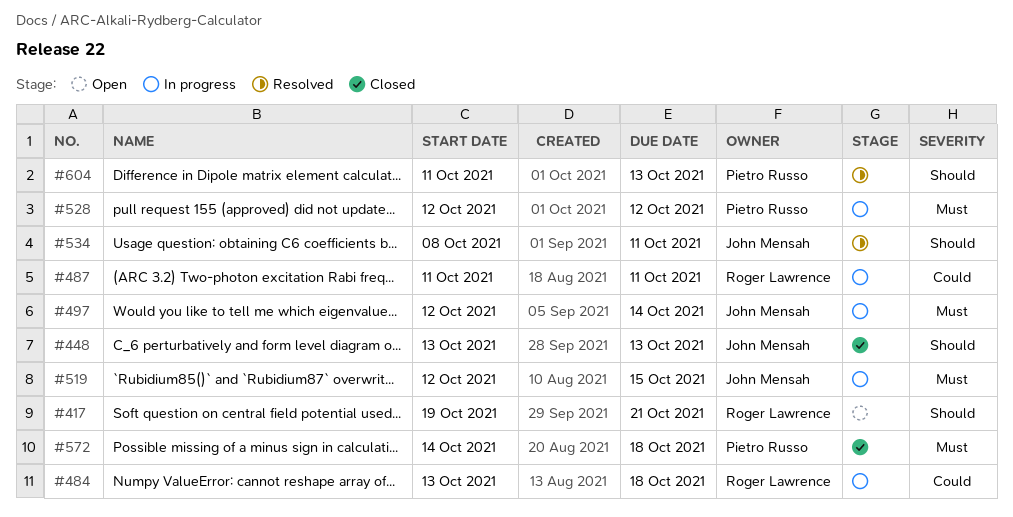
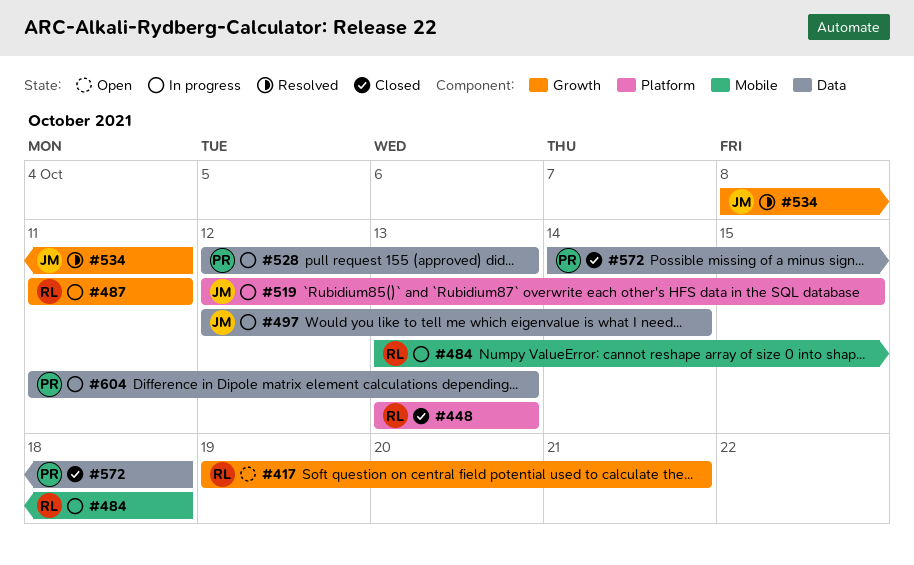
#448, owner: John Mensah -> Roger Lawrence
#528, due: Oct 12 -> Oct 13
#604, status: Resolved -> In progress

